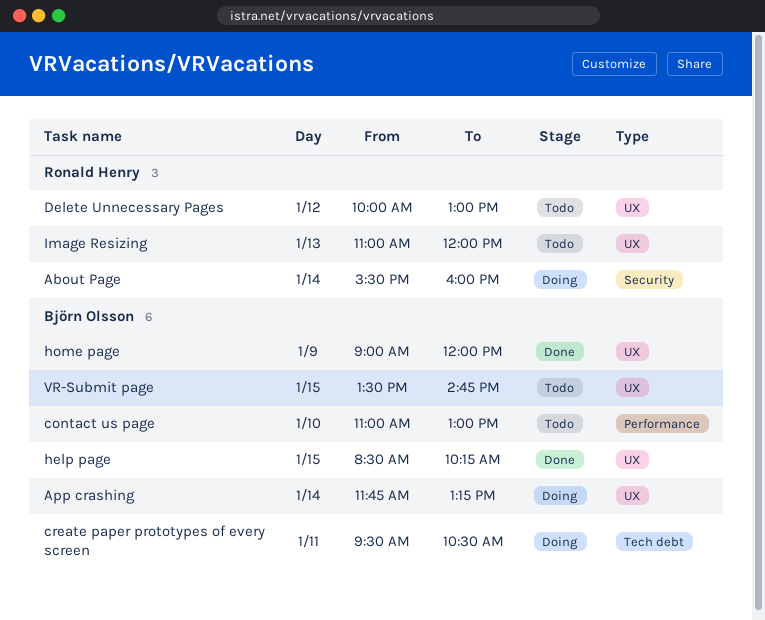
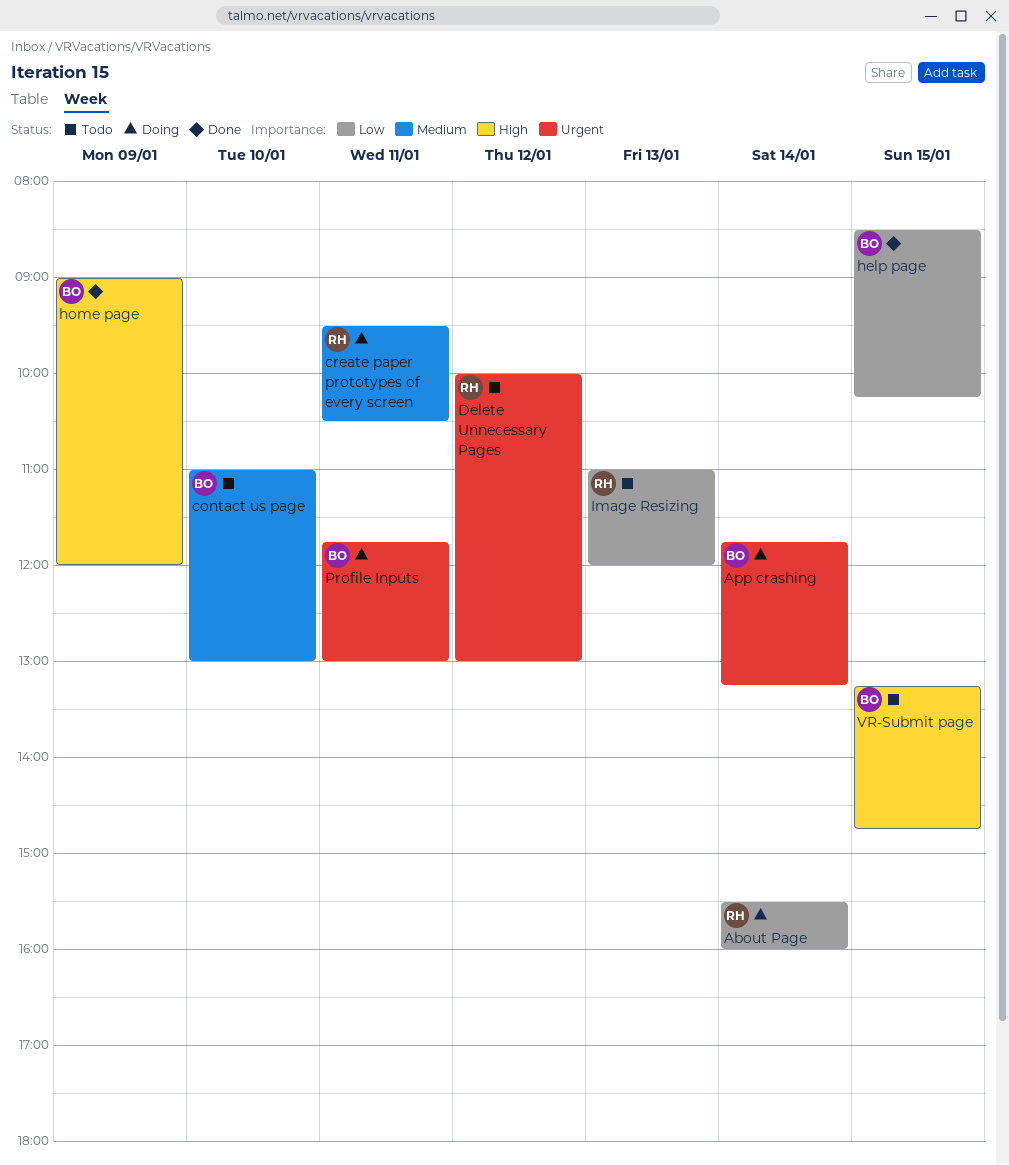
create paper prototypes of every screen, owner: Björn Olsson -> Ronald Henry
Profile Inputs: none -> present
VR-Submit page, begins: 13:30 -> 13:15

